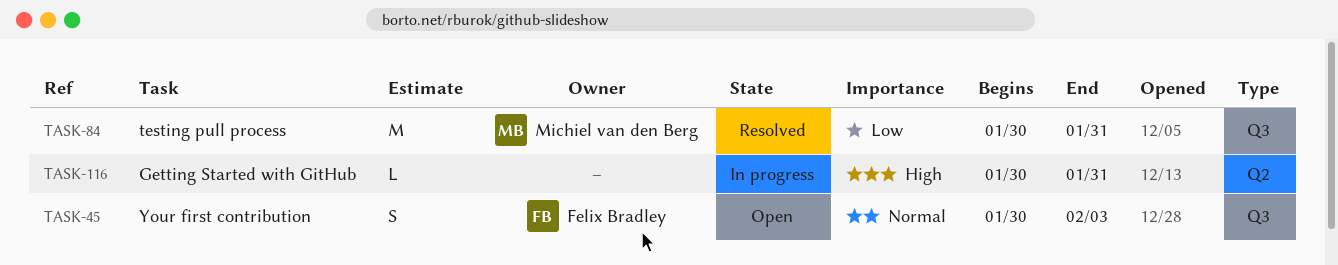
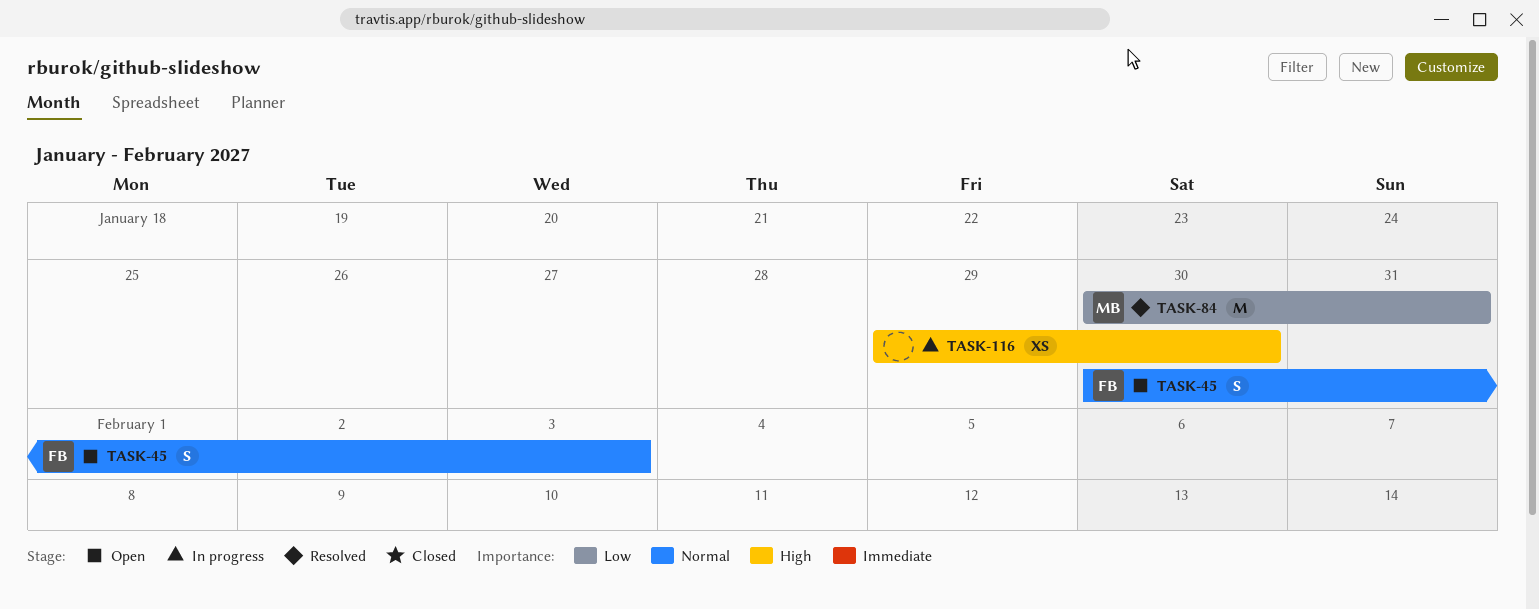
TASK-116, estimate: L -> XS
TASK-116, start: Jan 30 -> Jan 29
TASK-116, due: Jan 31 -> Jan 30

